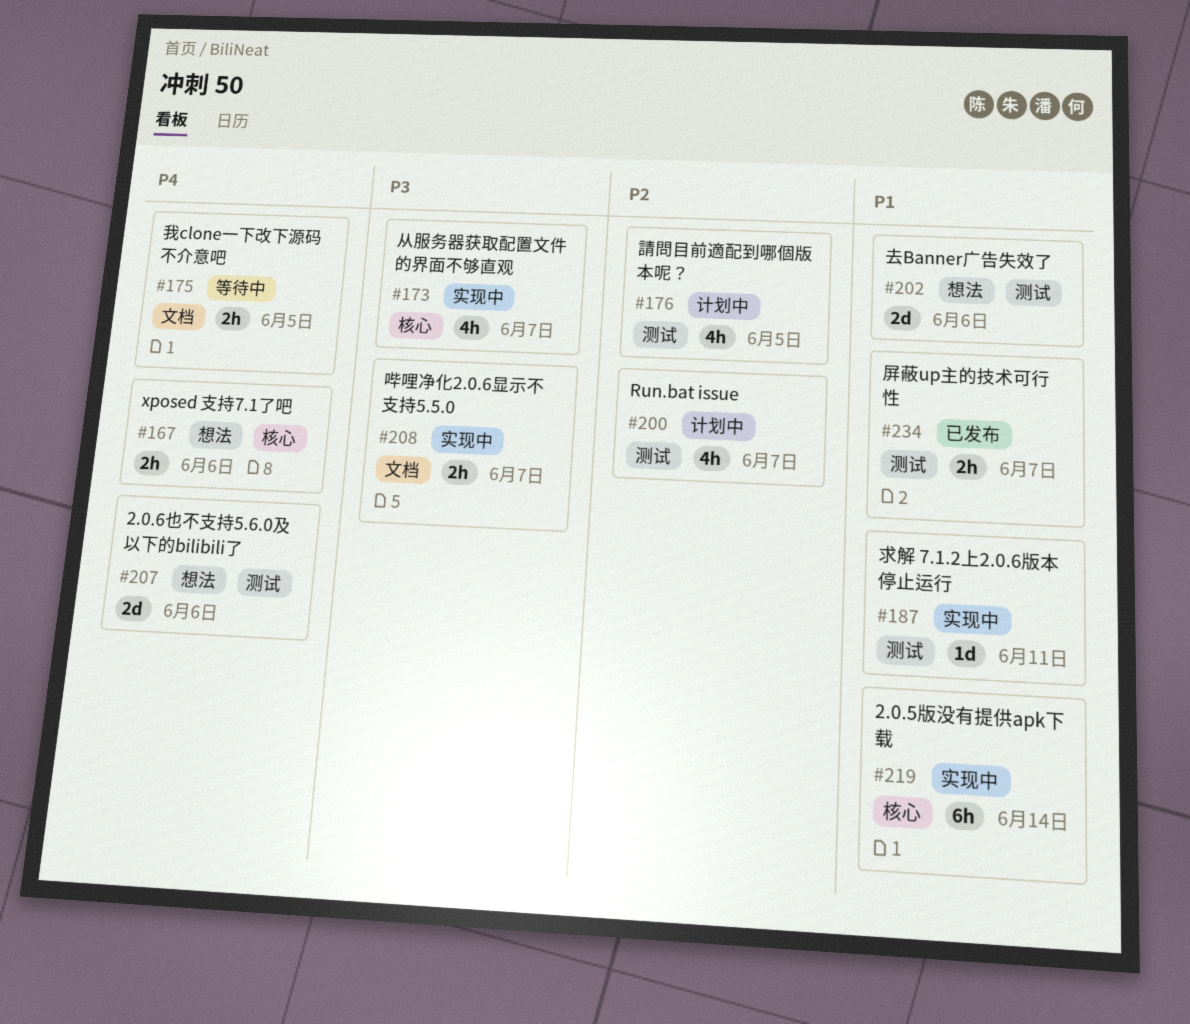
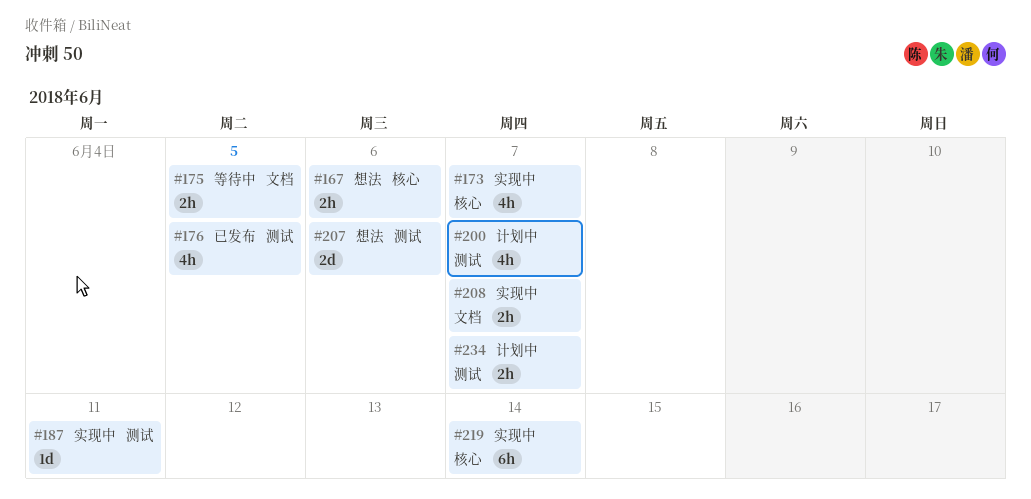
#176, status: 计划中 -> 已发布
#202: present -> none
#234, status: 已发布 -> 计划中

